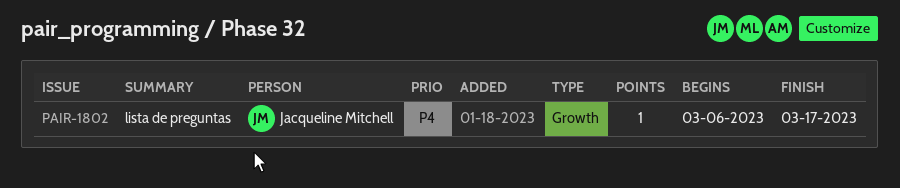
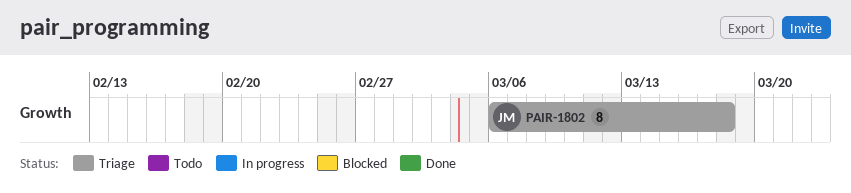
PAIR-1802, estimate: 1 -> 8
PAIR-1802, due: Mar 17 -> Mar 18

